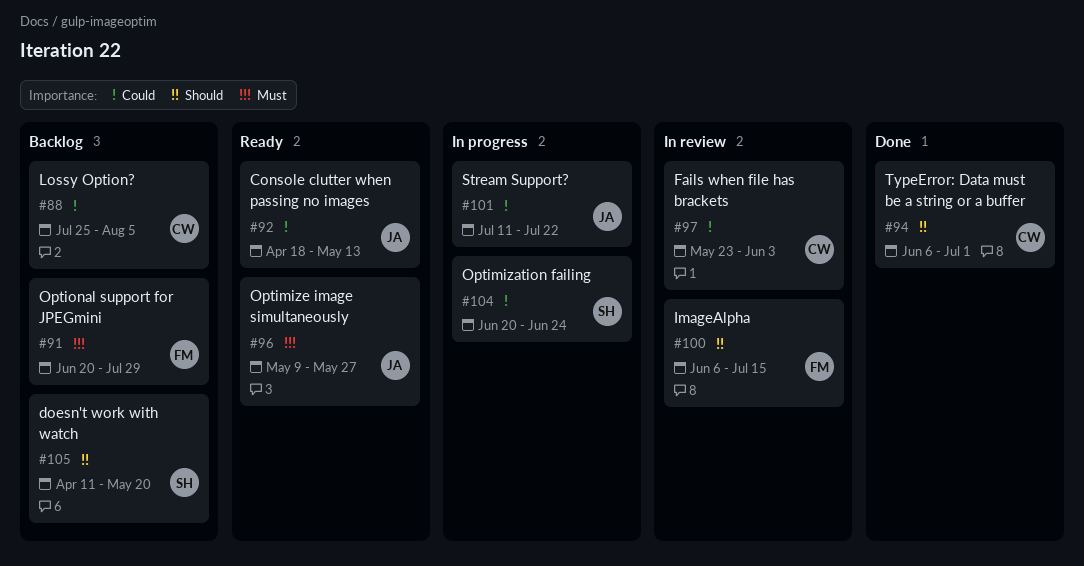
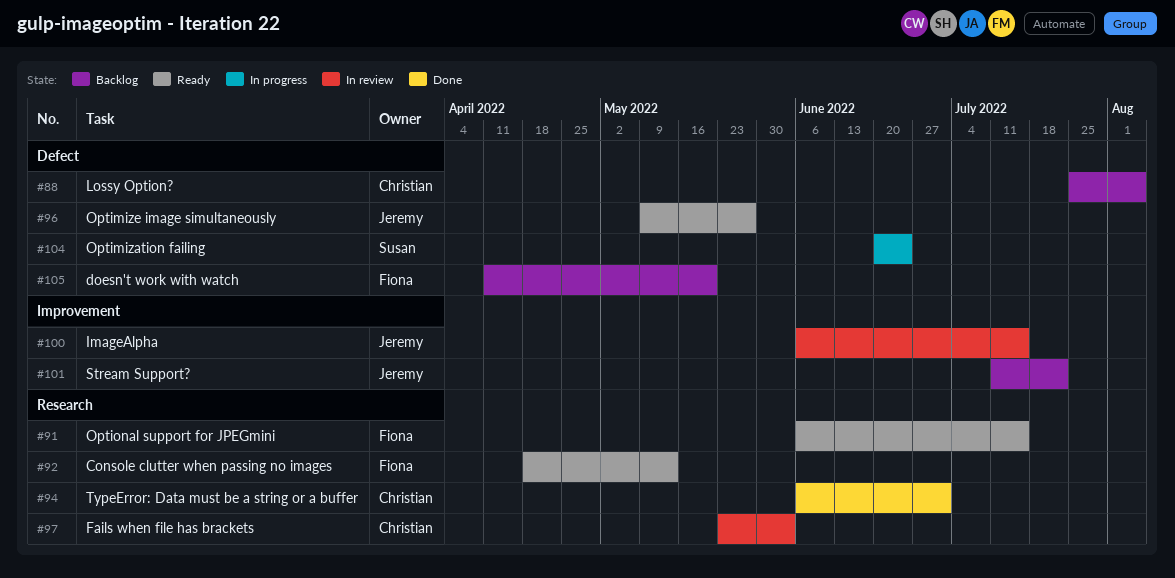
#91, status: Backlog -> Ready
#91, start: Jun 20 -> Jun 6
#91, due: Jul 29 -> Jul 15
#92, owner: Jeremy -> Fiona
#100, owner: Fiona -> Jeremy
#101, status: In progress -> Backlog
#105, owner: Susan -> Fiona

